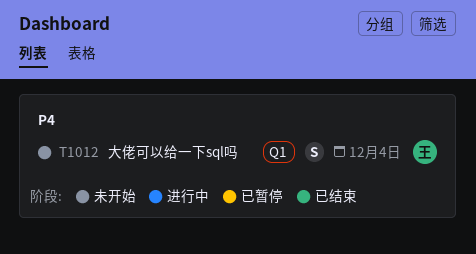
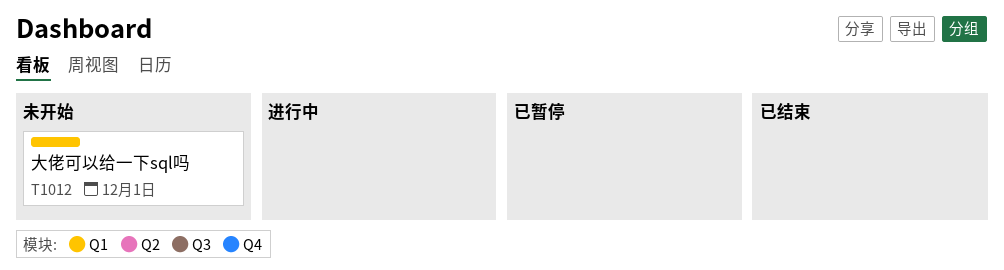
T1012, due: Dec 4 -> Dec 1

